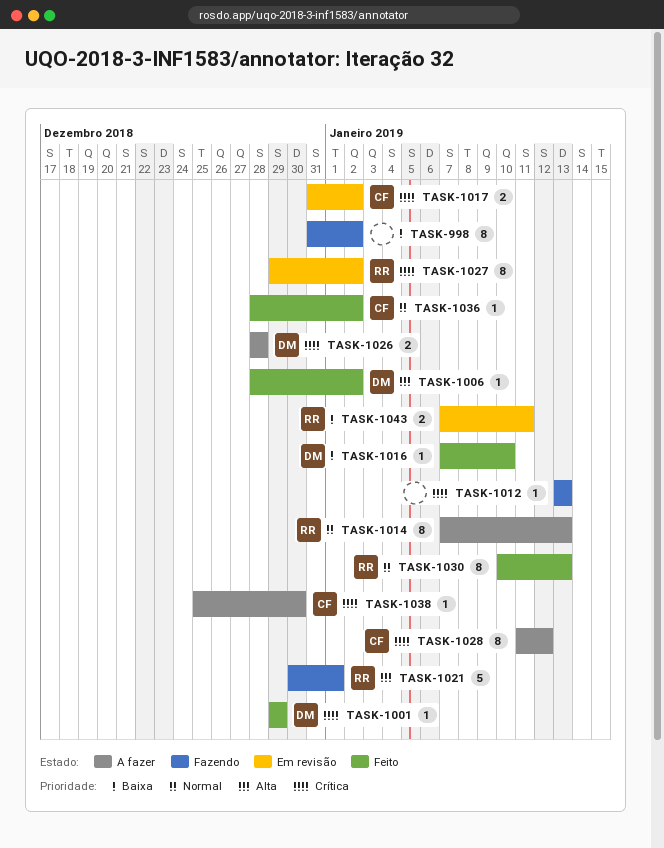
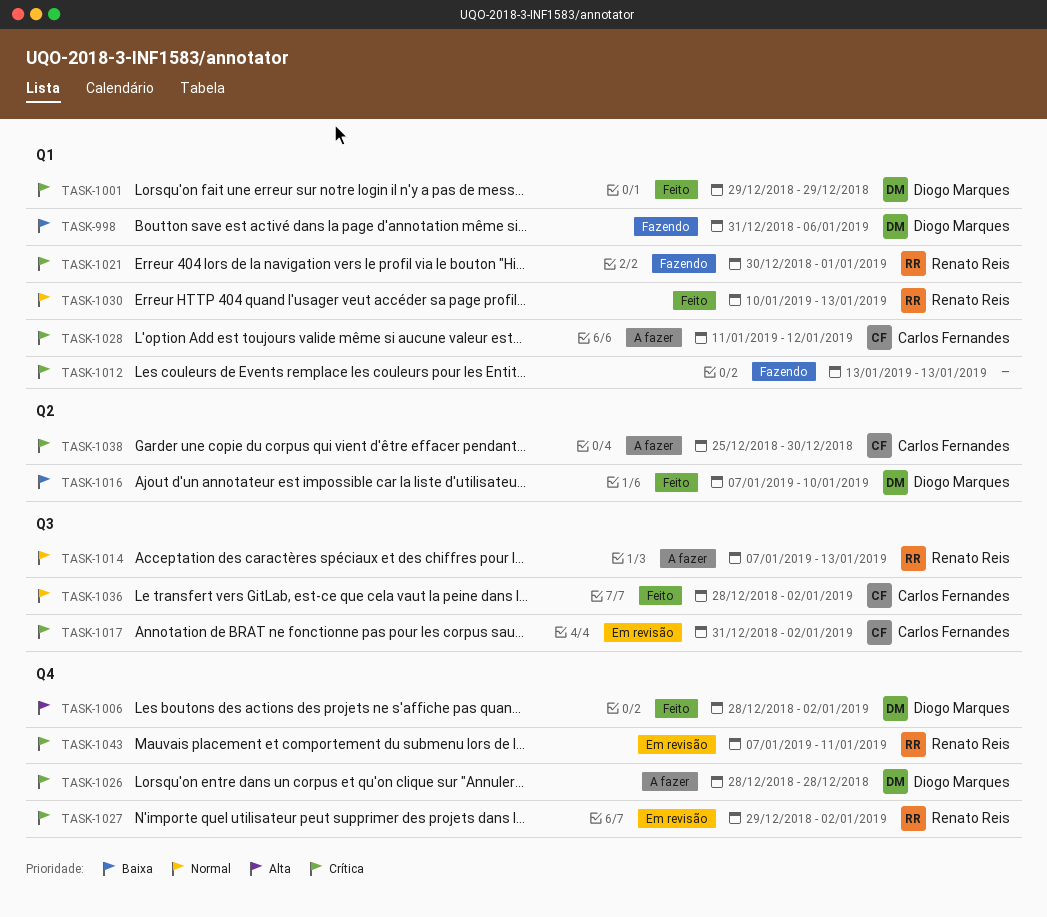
TASK-998, owner: none -> Diogo Marques
TASK-998, due: Jan 2 -> Jan 6
TASK-1021, priority: Alta -> Crítica
TASK-1043, priority: Baixa -> Crítica

